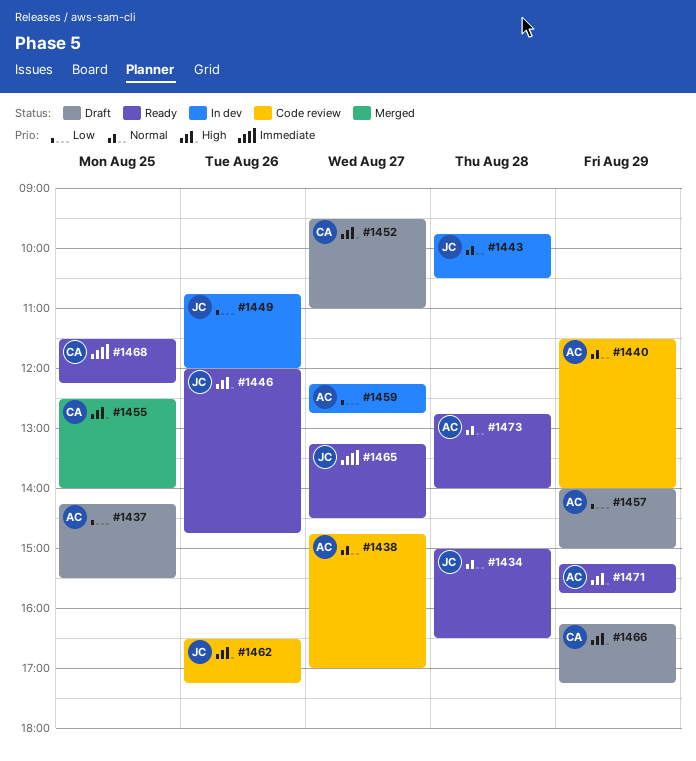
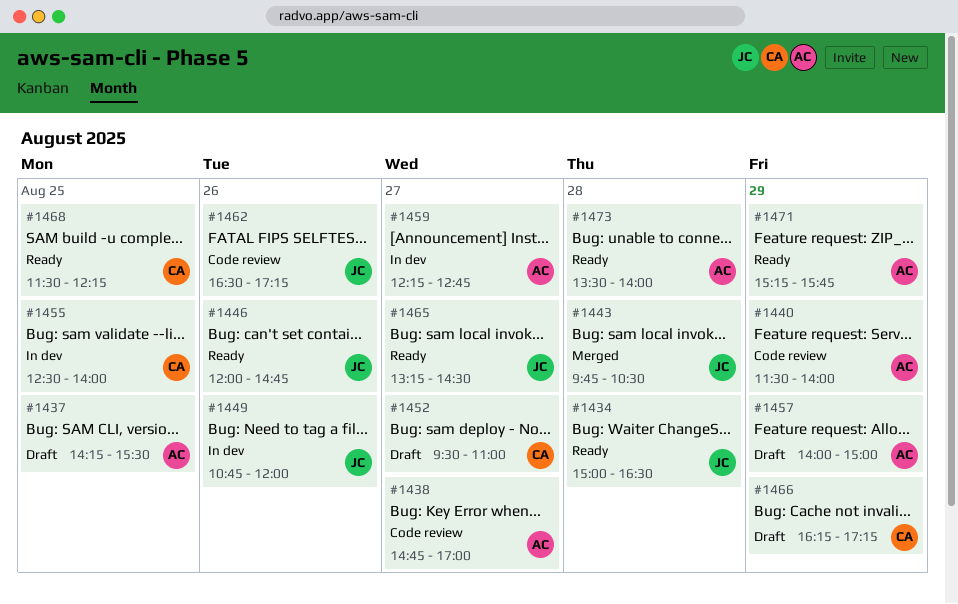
#1443, status: In dev -> Merged
#1455, status: Merged -> In dev
#1473, begins: 12:45 -> 13:30

